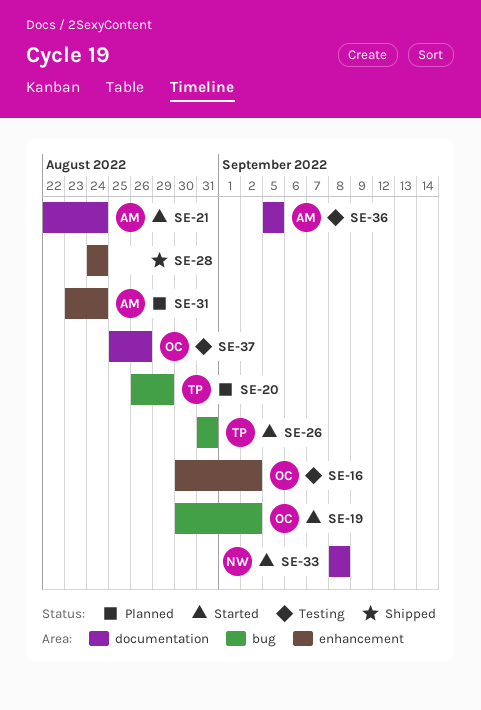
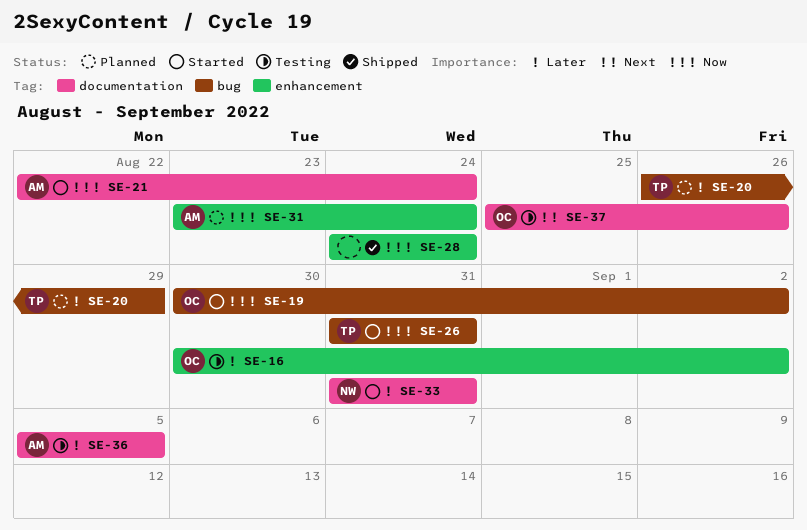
SE-33, start: Sep 8 -> Aug 31
SE-33, due: Sep 8 -> Aug 31

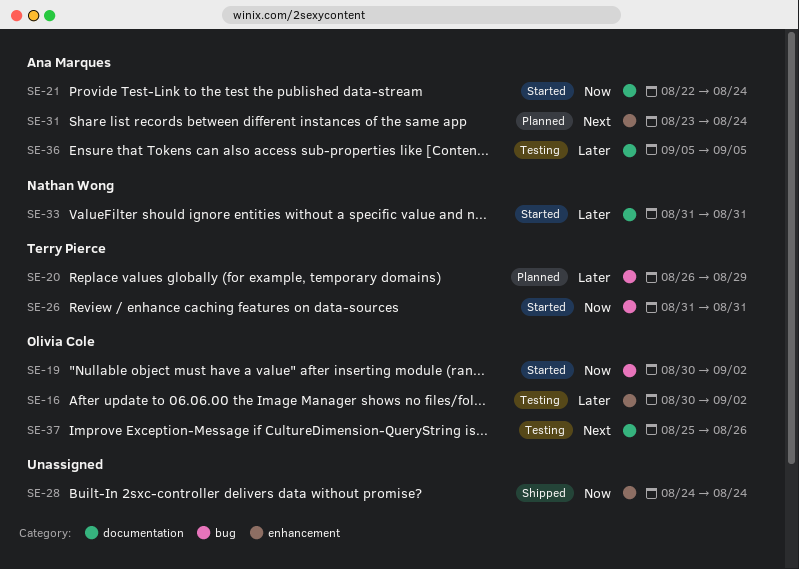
SE-31, priority: Now -> Next

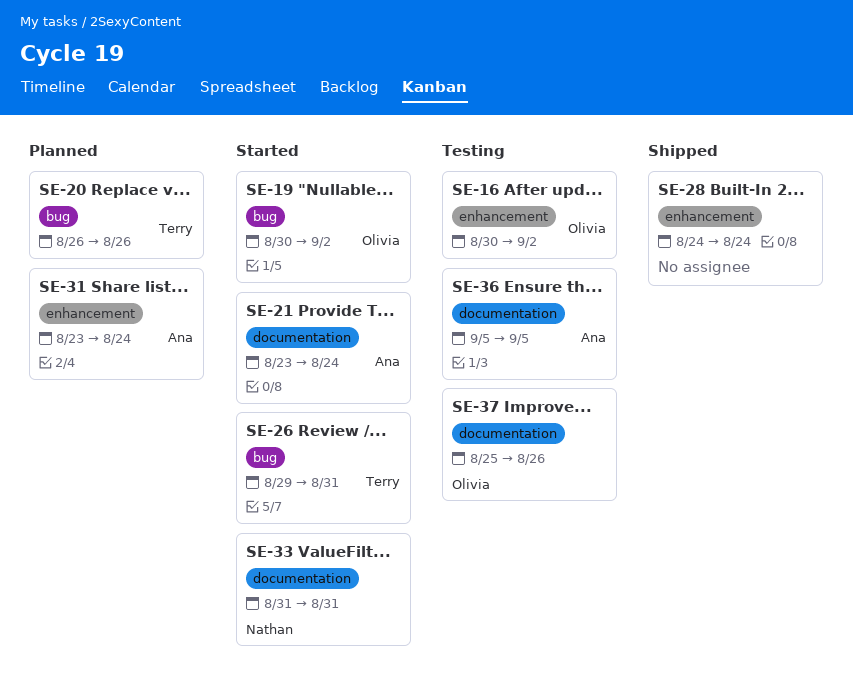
SE-20, due: Aug 29 -> Aug 26
SE-21, start: Aug 22 -> Aug 23
SE-26, start: Aug 31 -> Aug 29

